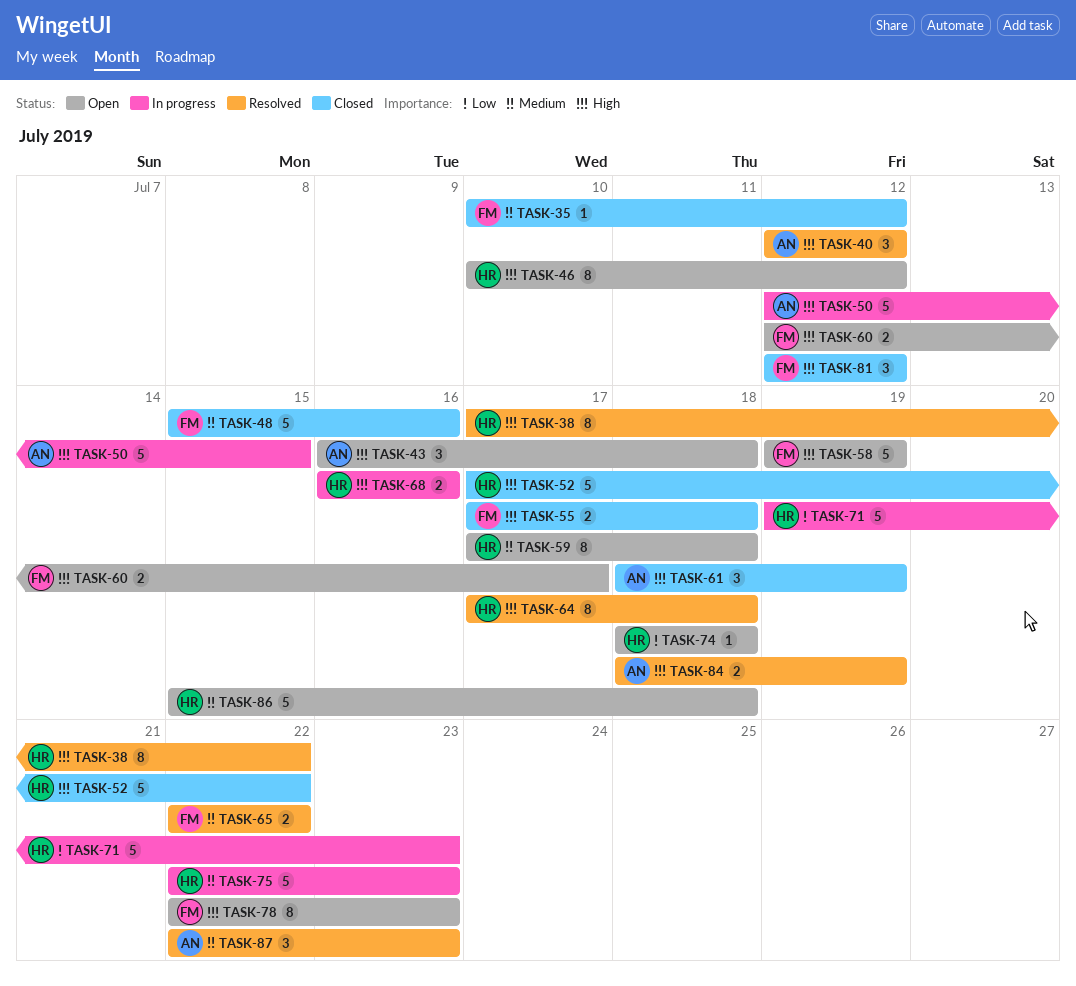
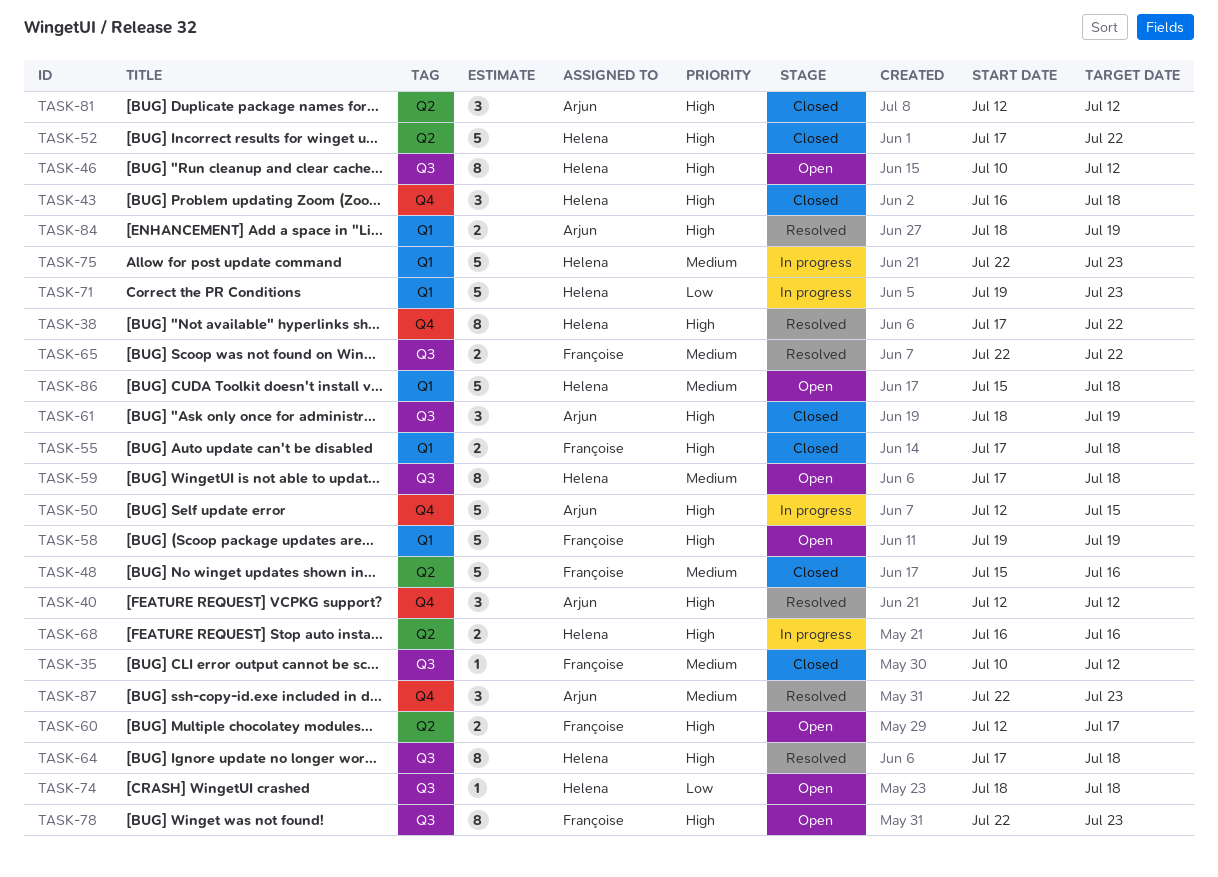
TASK-43, status: Open -> Closed
TASK-43, owner: Arjun -> Helena
TASK-81, owner: Françoise -> Arjun

